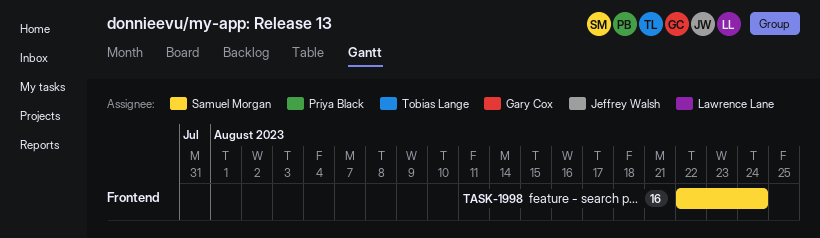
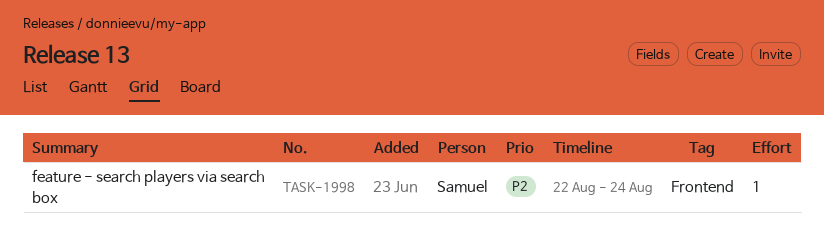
TASK-1998, estimate: 16 -> 1

